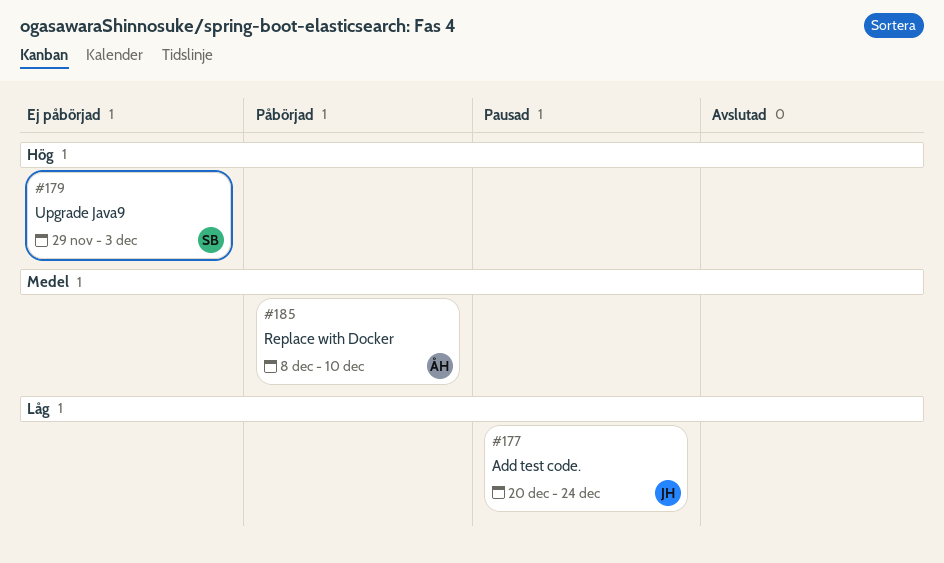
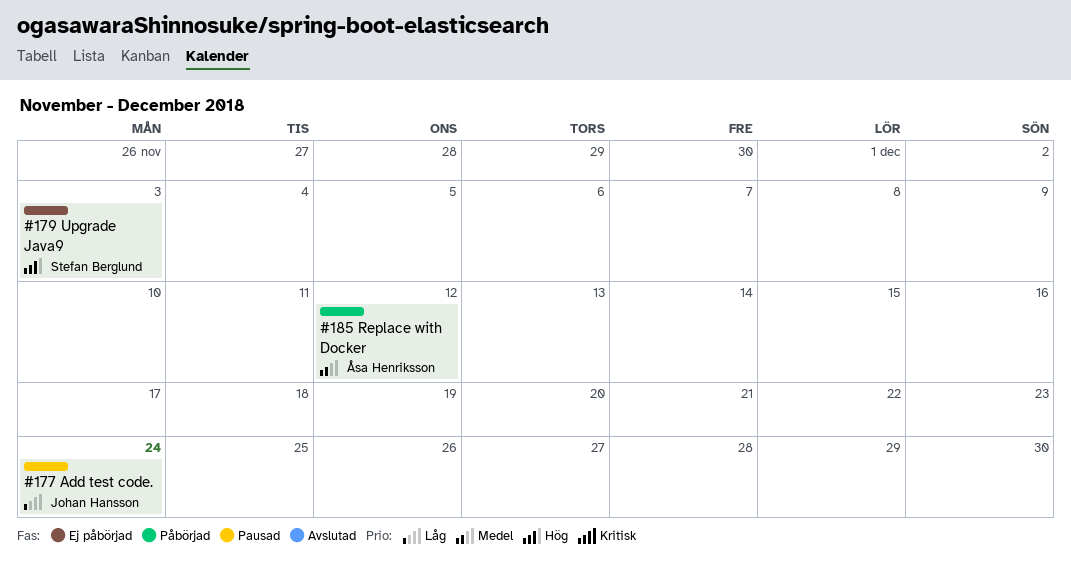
#185, due: Dec 10 -> Dec 12

